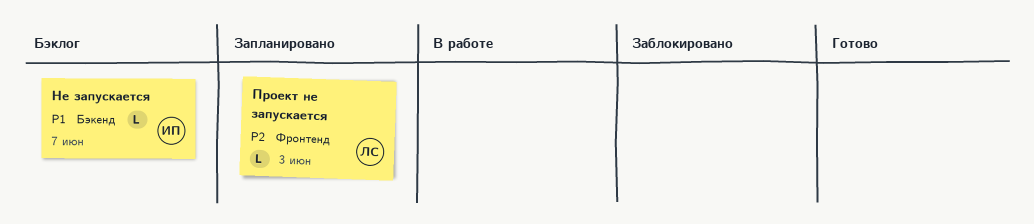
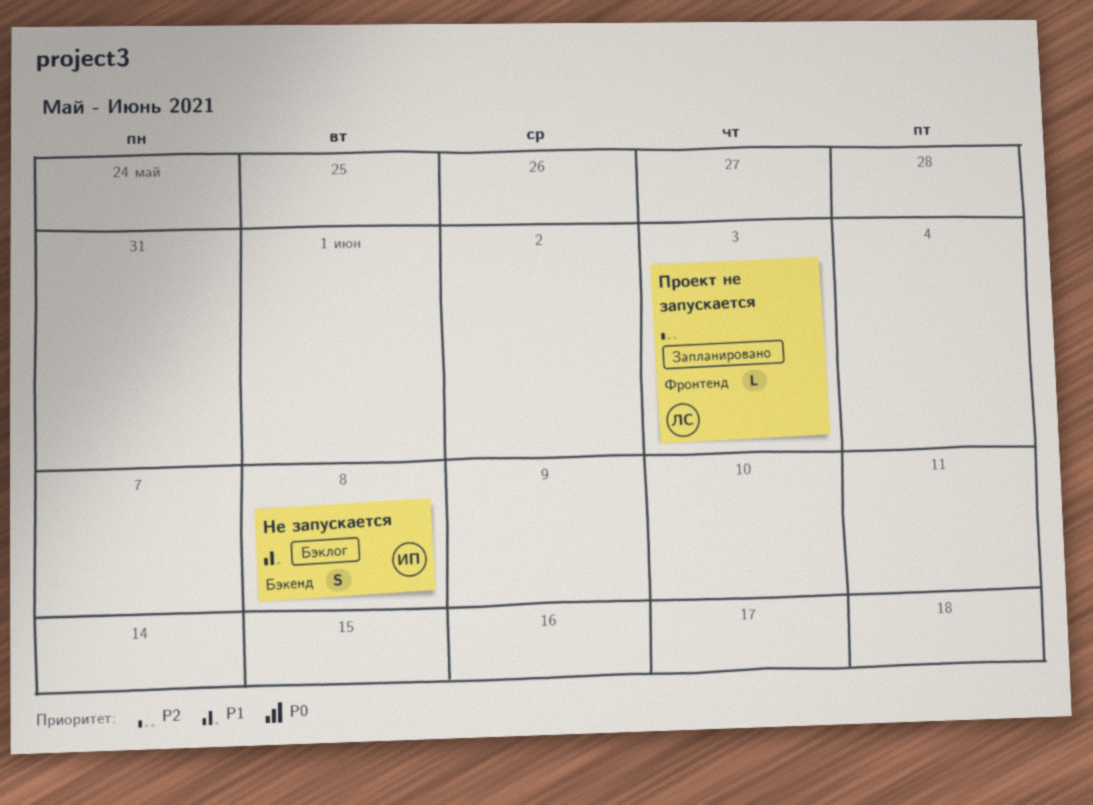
Не запускается, estimate: L -> S
Не запускается, due: Jun 7 -> Jun 8

